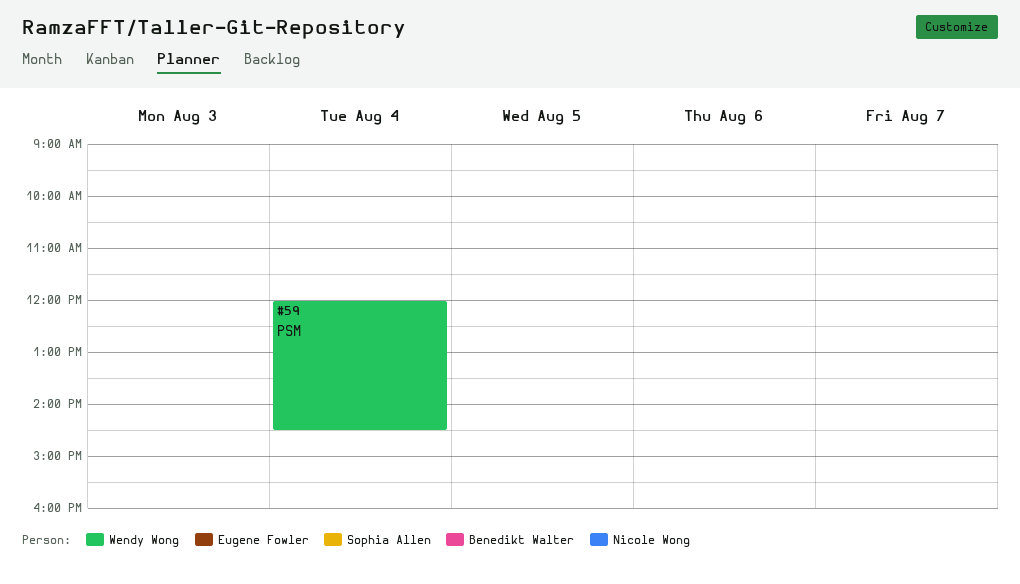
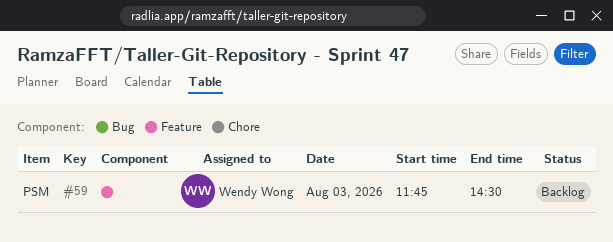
#59, day: Aug 4 -> Aug 3
#59, begins: 12:00 -> 11:45

